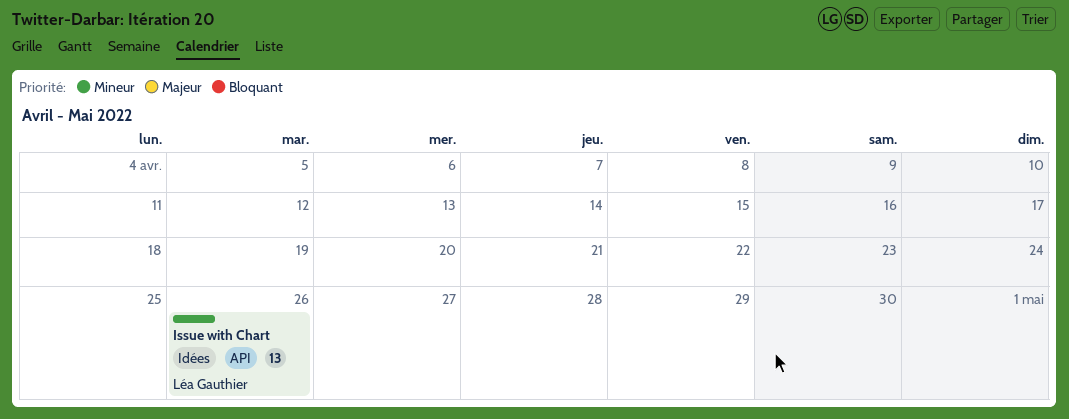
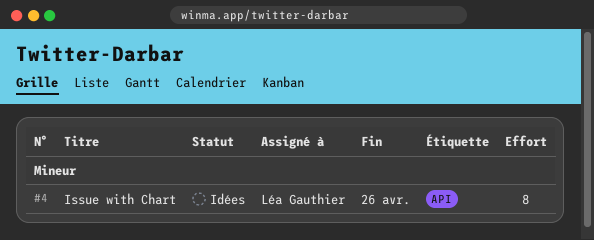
Issue with Chart, estimate: 13 -> 8

